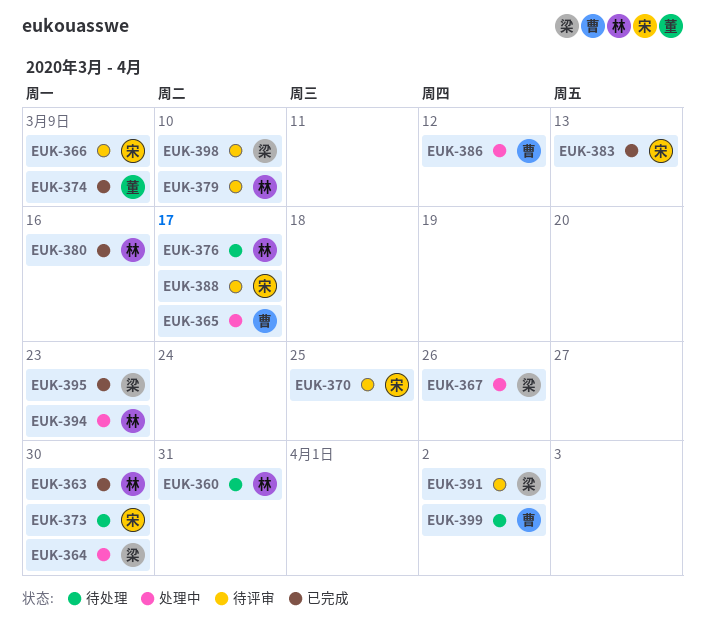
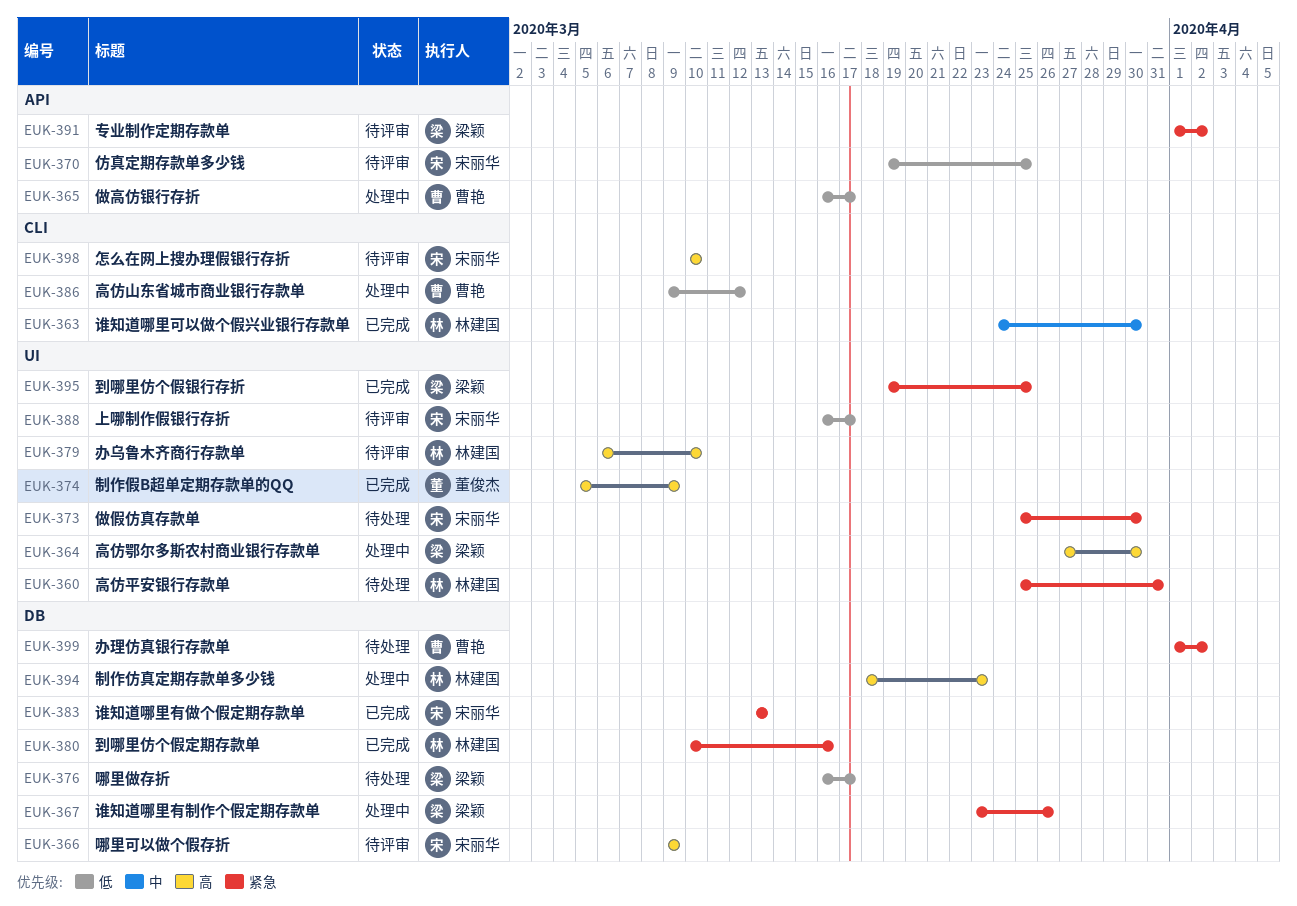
EUK-376, owner: 林建国 -> 梁颖
EUK-395, due: Mar 23 -> Mar 25
EUK-398, owner: 梁颖 -> 宋丽华

